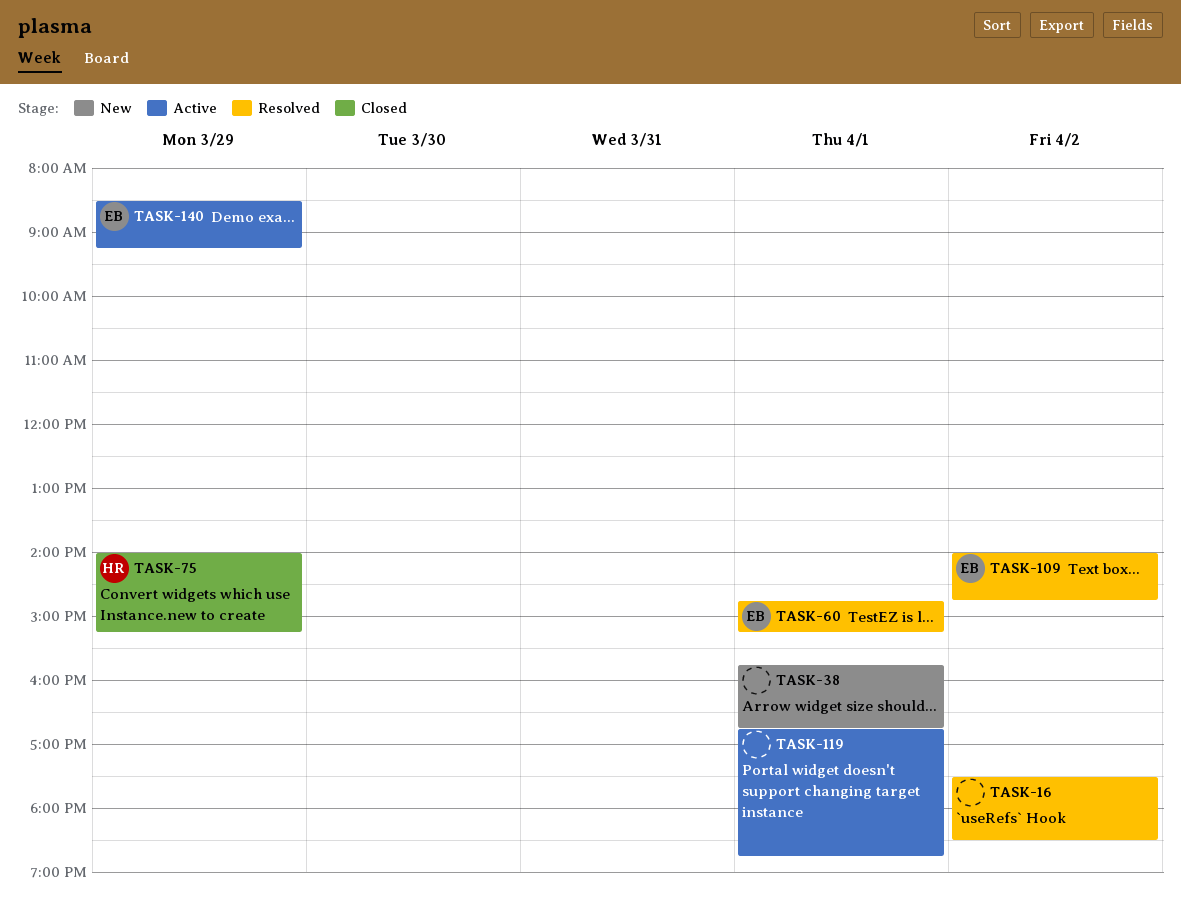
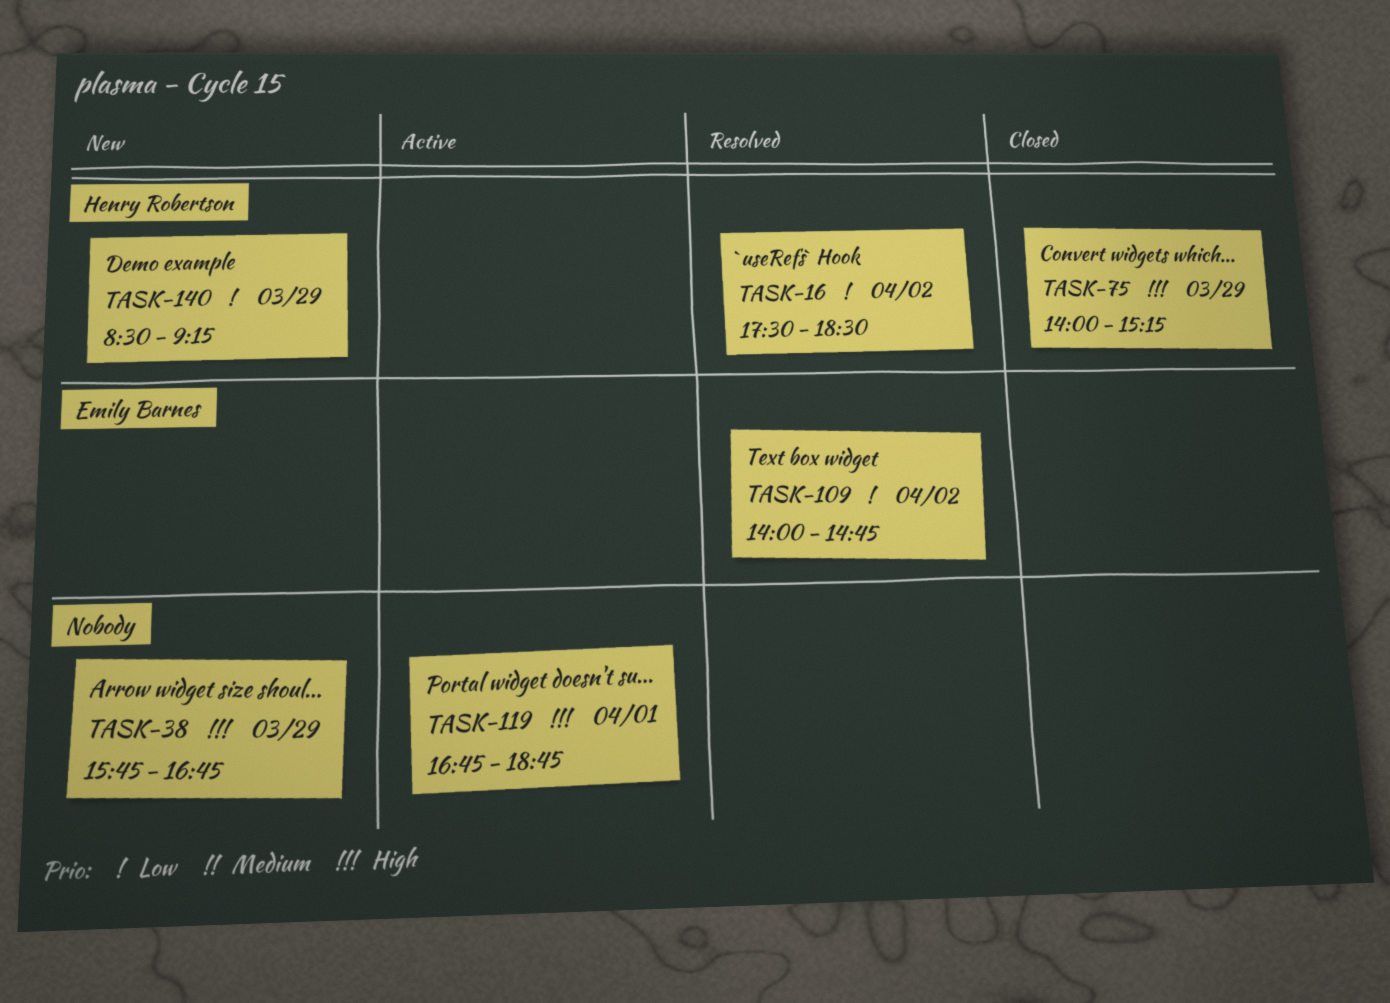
TASK-16, owner: none -> Henry Robertson
TASK-38, day: Apr 1 -> Mar 29
TASK-60: present -> none
TASK-140, status: Active -> New
TASK-140, owner: Emily Barnes -> Henry Robertson

